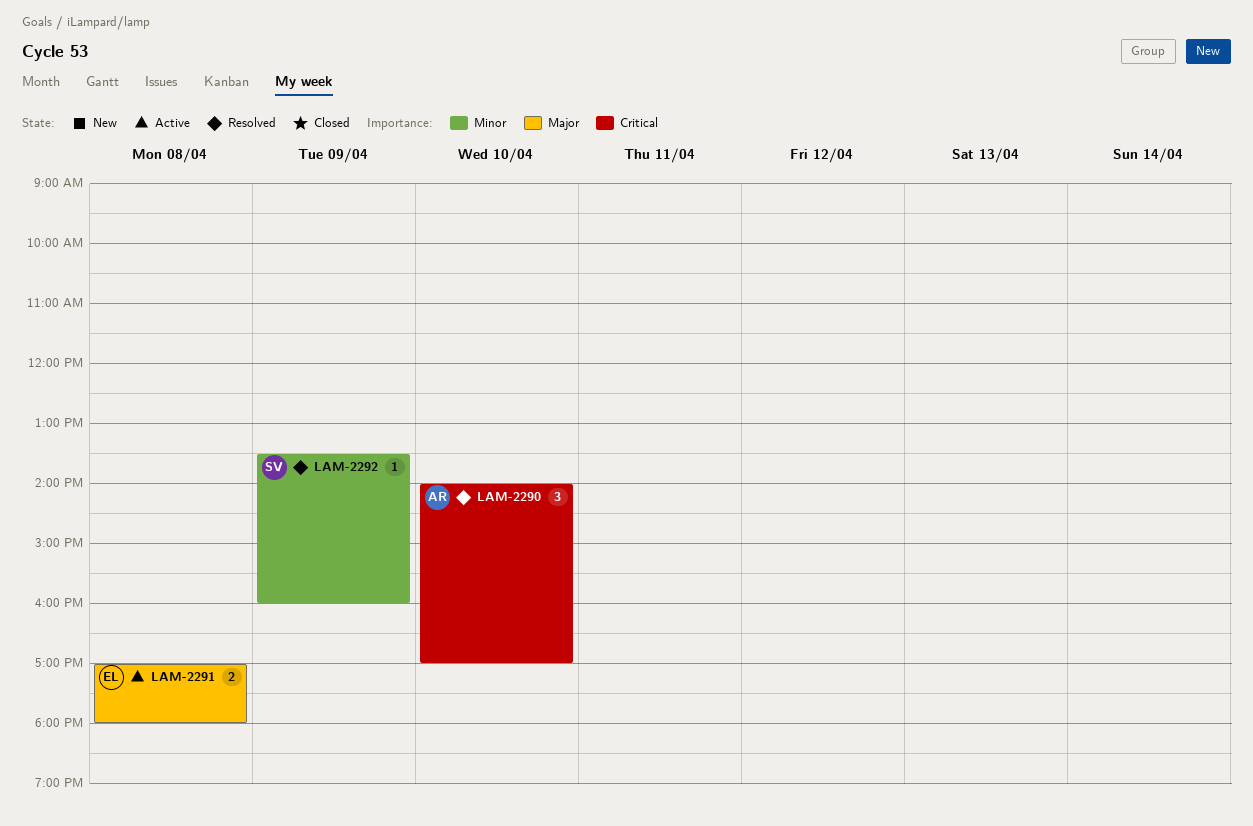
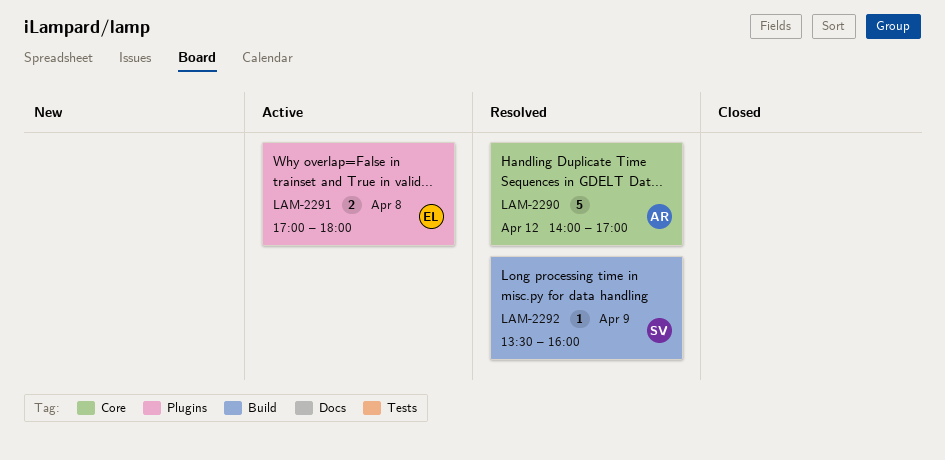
LAM-2290, estimate: 3 -> 5
LAM-2290, day: Apr 10 -> Apr 12

